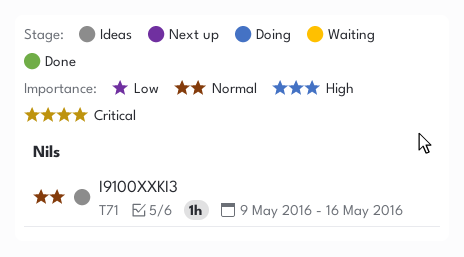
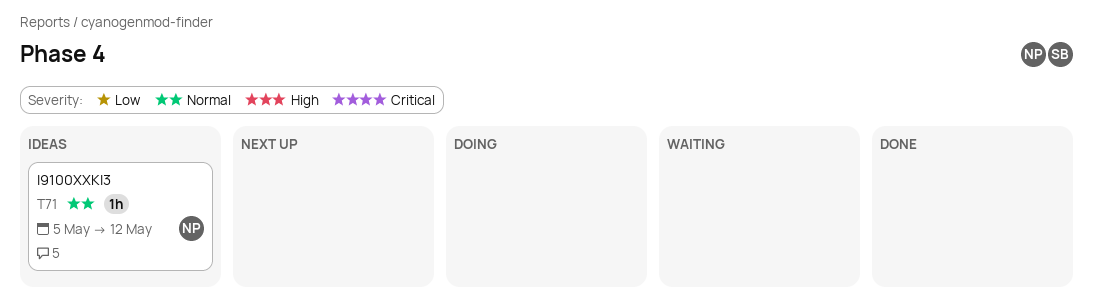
T71, start: May 9 -> May 5
T71, due: May 16 -> May 12

